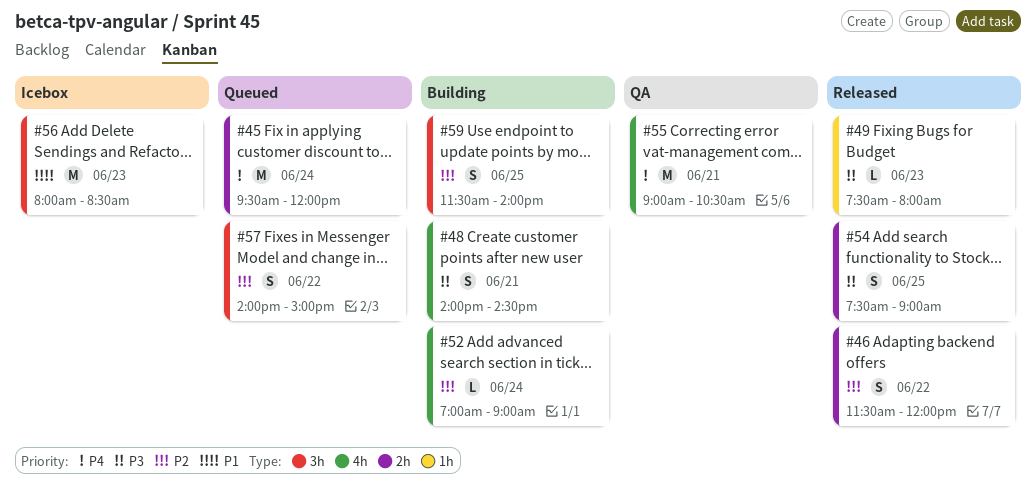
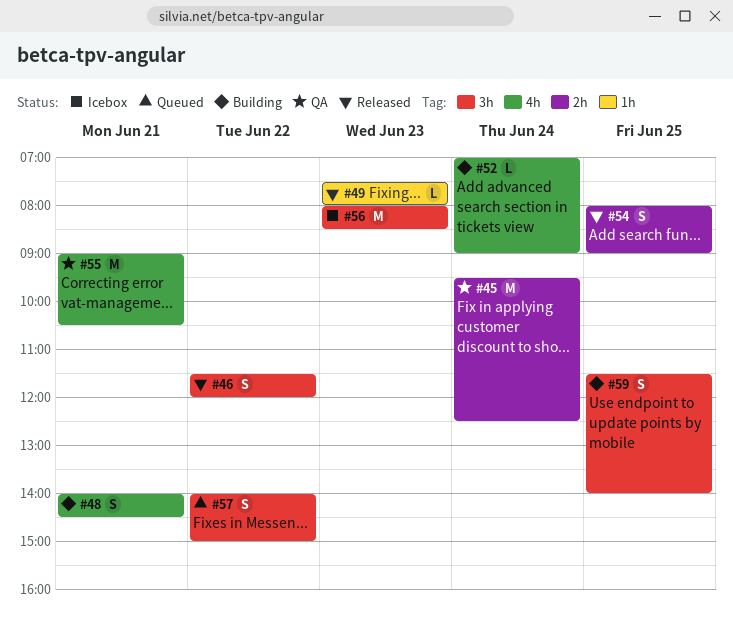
#45, status: Queued -> QA
#45, ends: 12:00 -> 12:30
#46, label: 2h -> 3h
#54, begins: 07:30 -> 08:00

